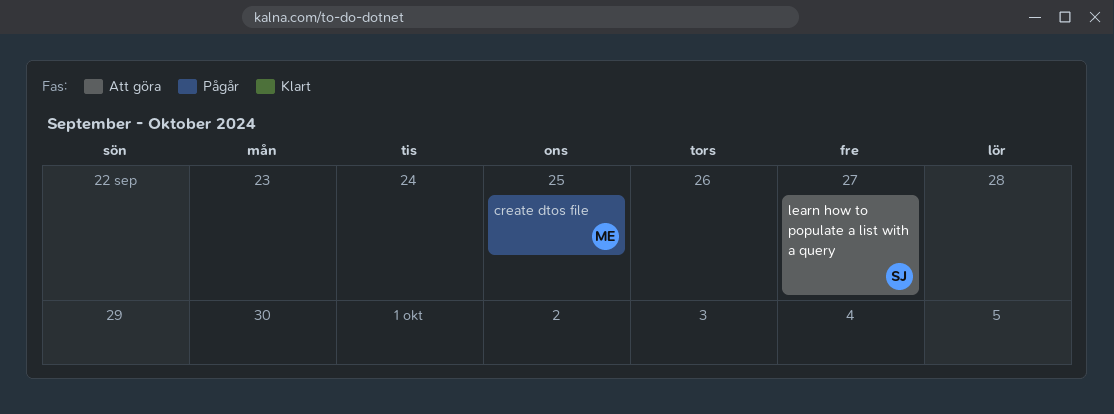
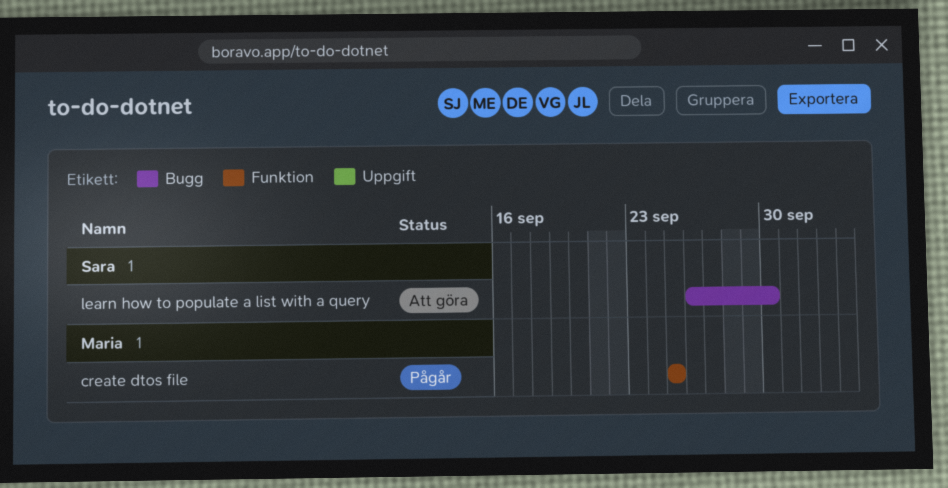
learn how to populate a list with a query, due: Sep 27 -> Sep 30

